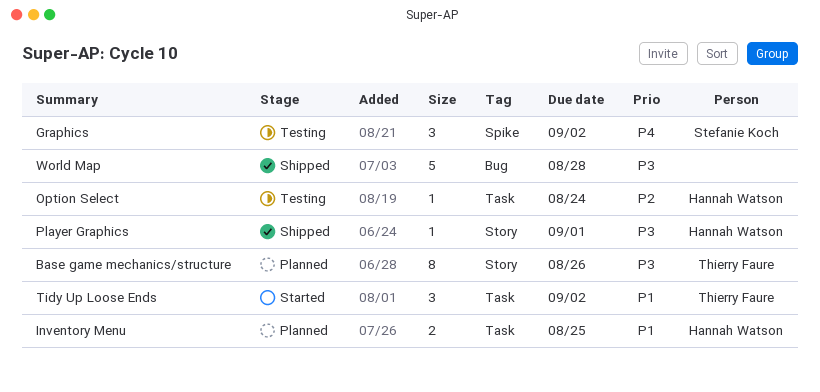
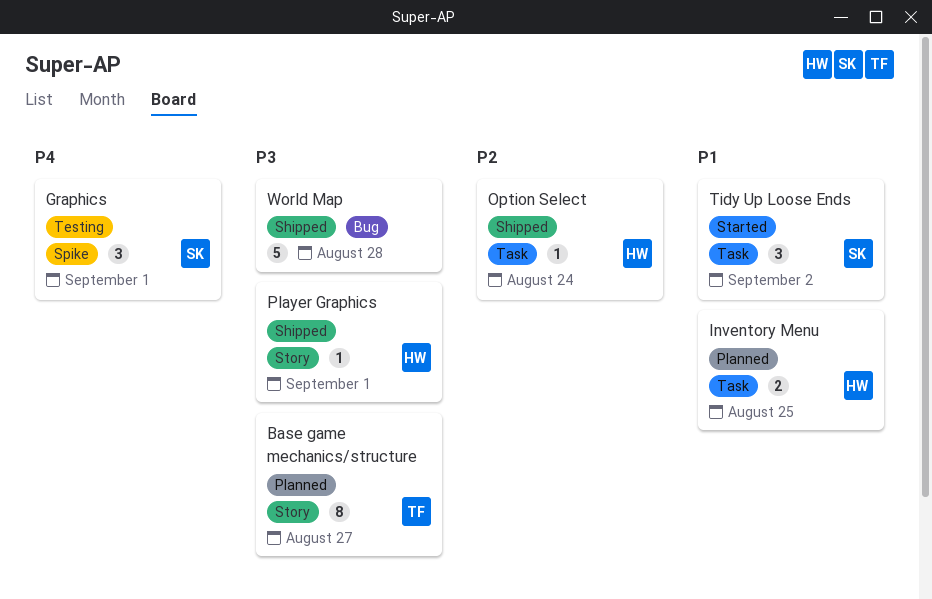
Base game mechanics/structure, due: Aug 26 -> Aug 27
Graphics, due: Sep 2 -> Sep 1
Option Select, status: Testing -> Shipped
Tidy Up Loose Ends, owner: Thierry Faure -> Stefanie Koch

